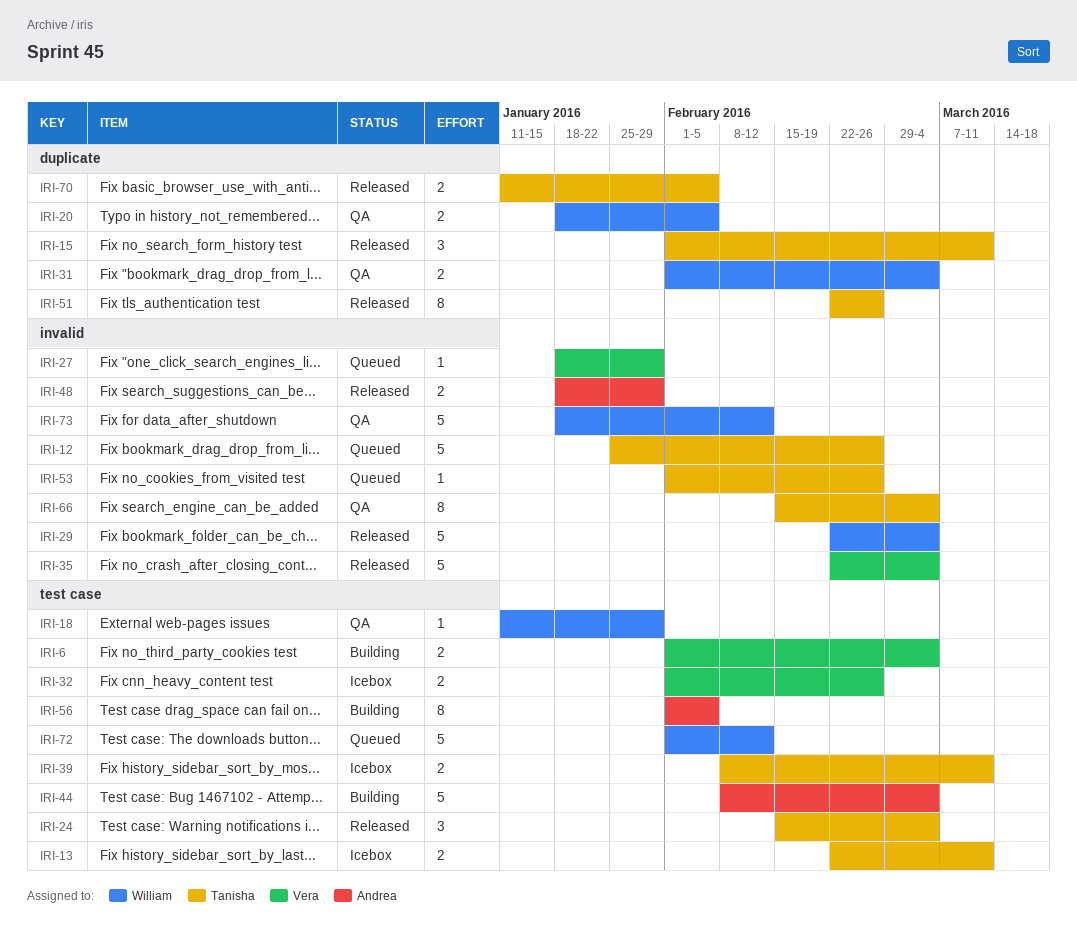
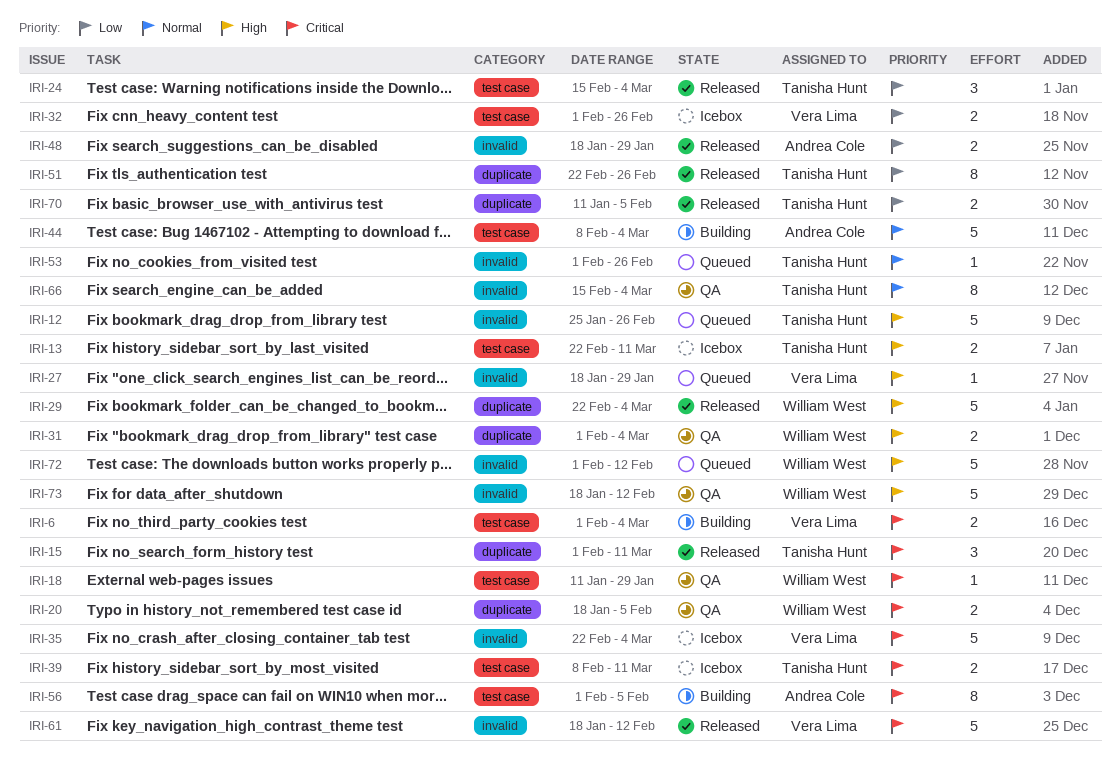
IRI-29, label: invalid -> duplicate
IRI-35, status: Released -> Icebox
IRI-61: none -> present
IRI-72, label: test case -> invalid

